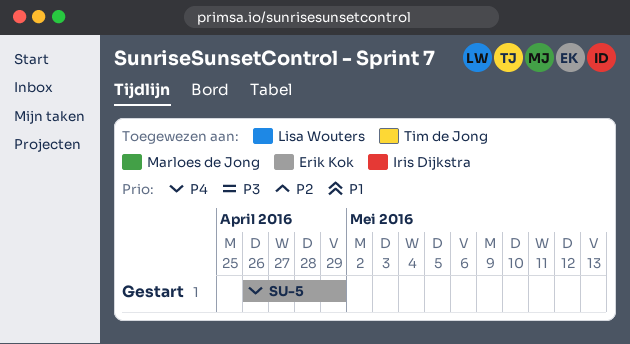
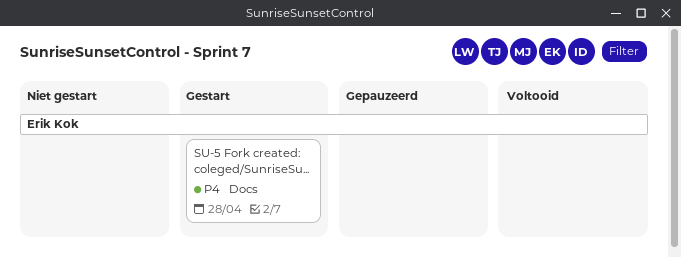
SU-5, due: Apr 29 -> Apr 28

